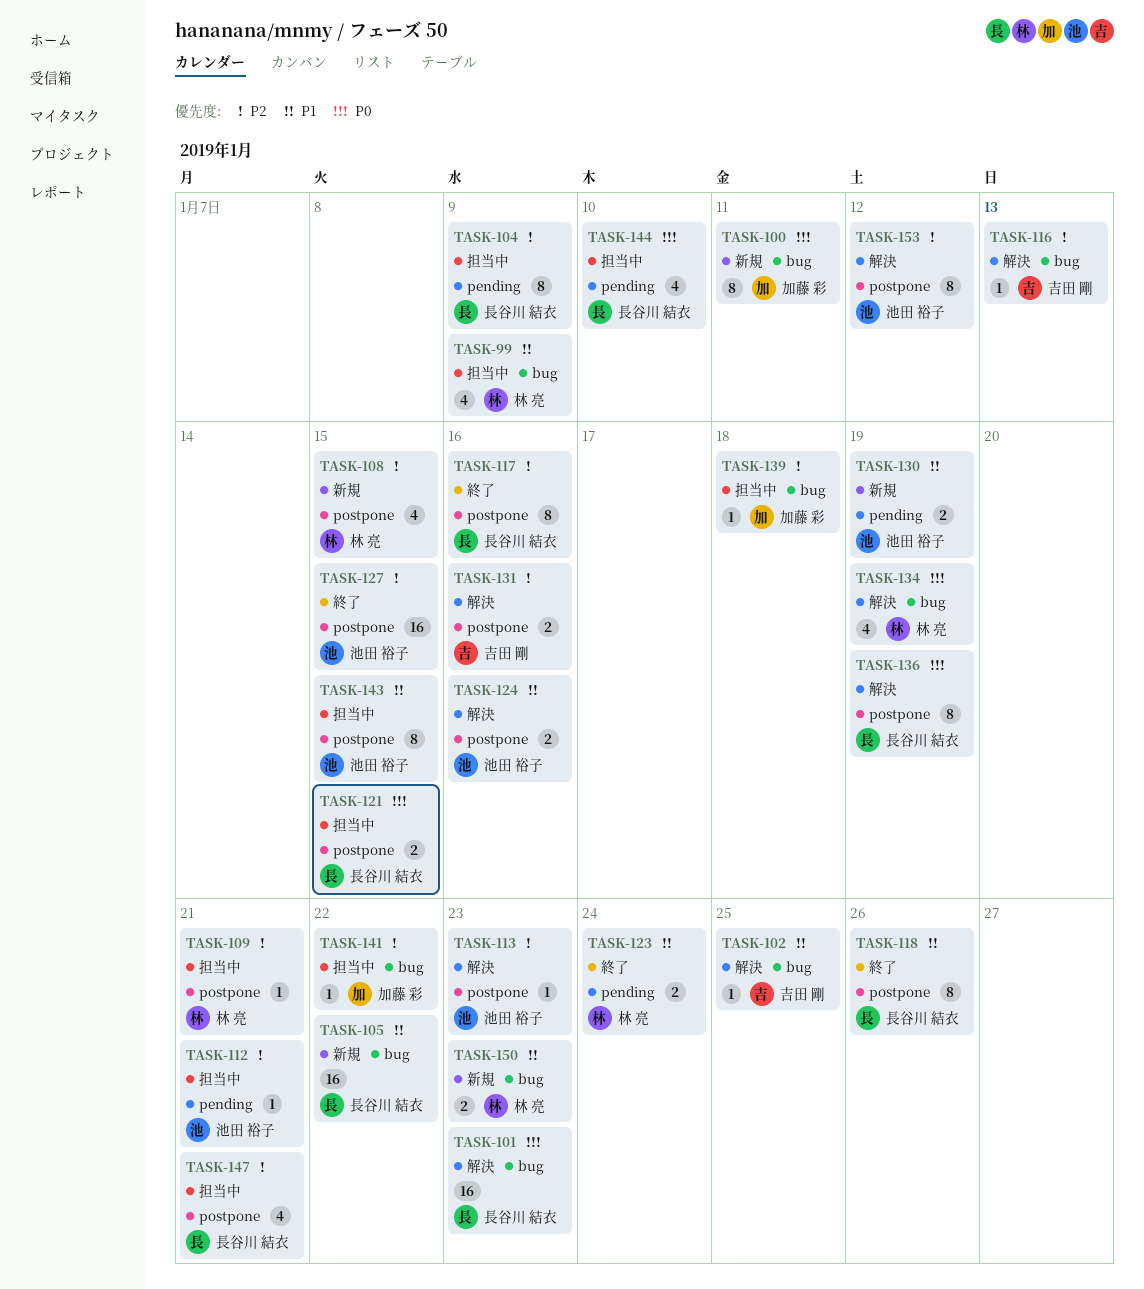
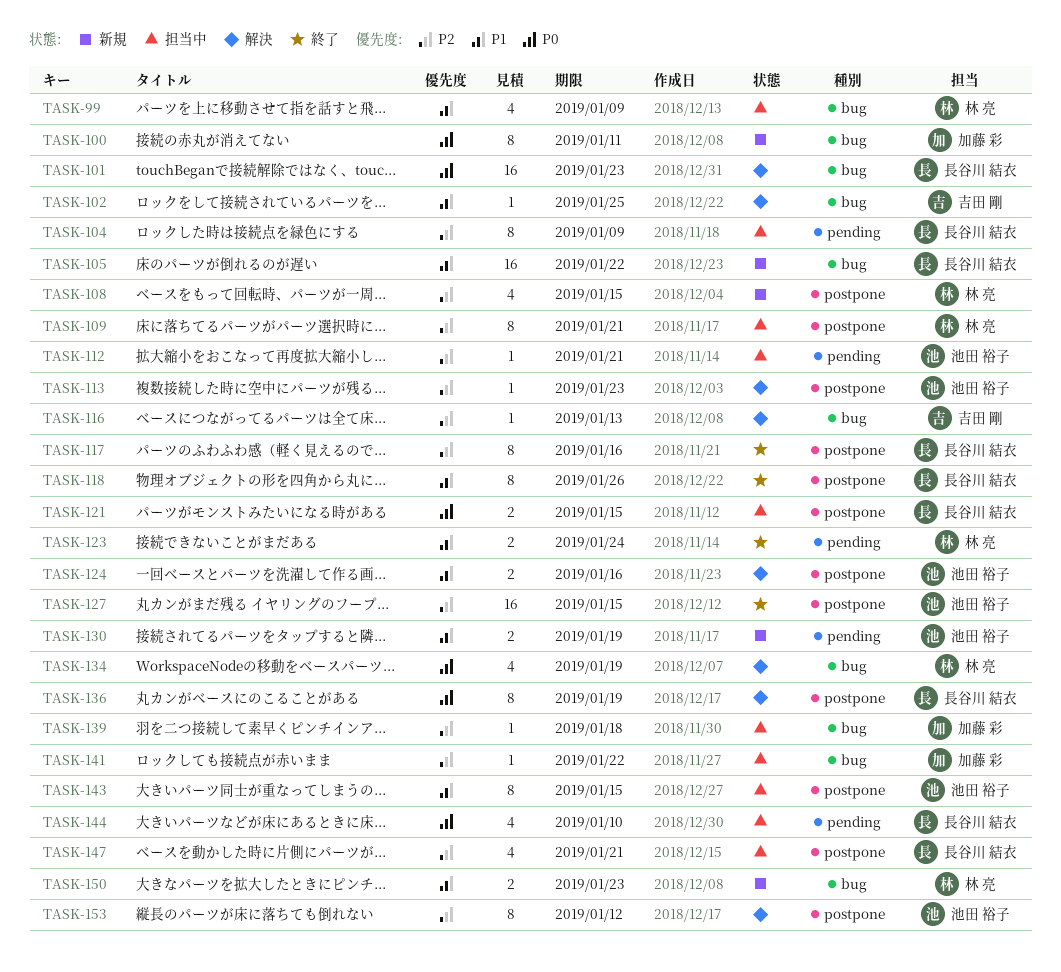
TASK-109, estimate: 1 -> 8
TASK-131: present -> none

